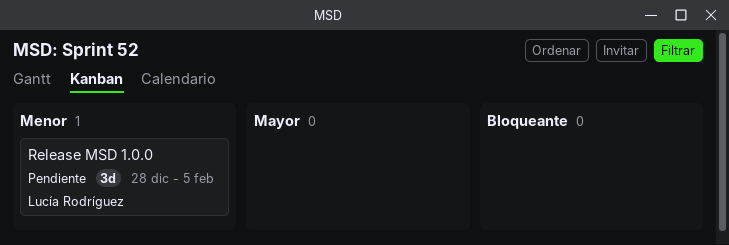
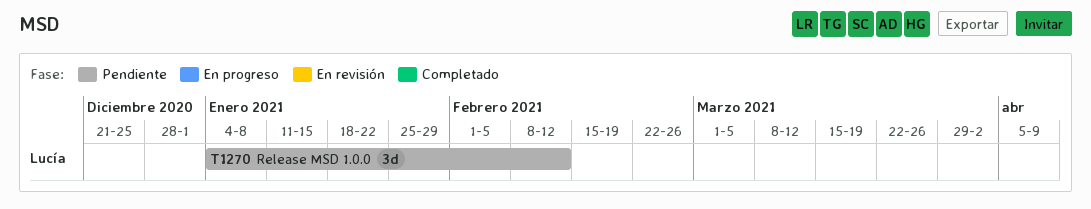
Release MSD 1.0.0, start: Dec 28 -> Jan 4
Release MSD 1.0.0, due: Feb 5 -> Feb 12

